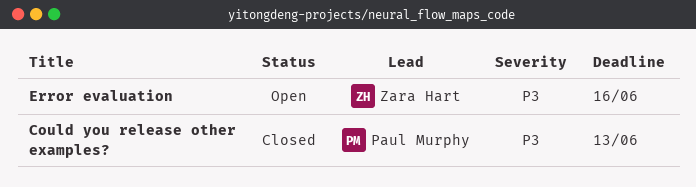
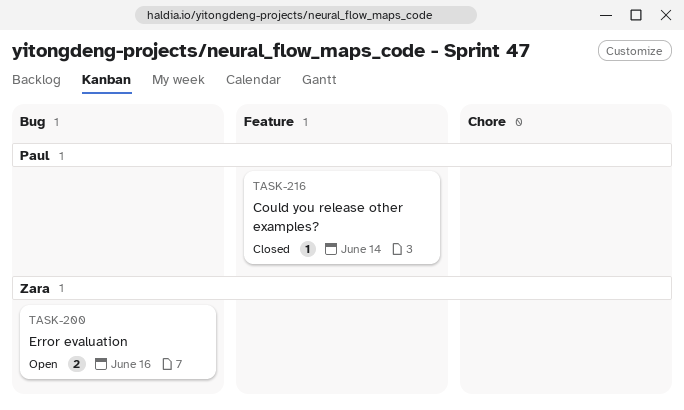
Could you release other examples?, due: Jun 13 -> Jun 14

